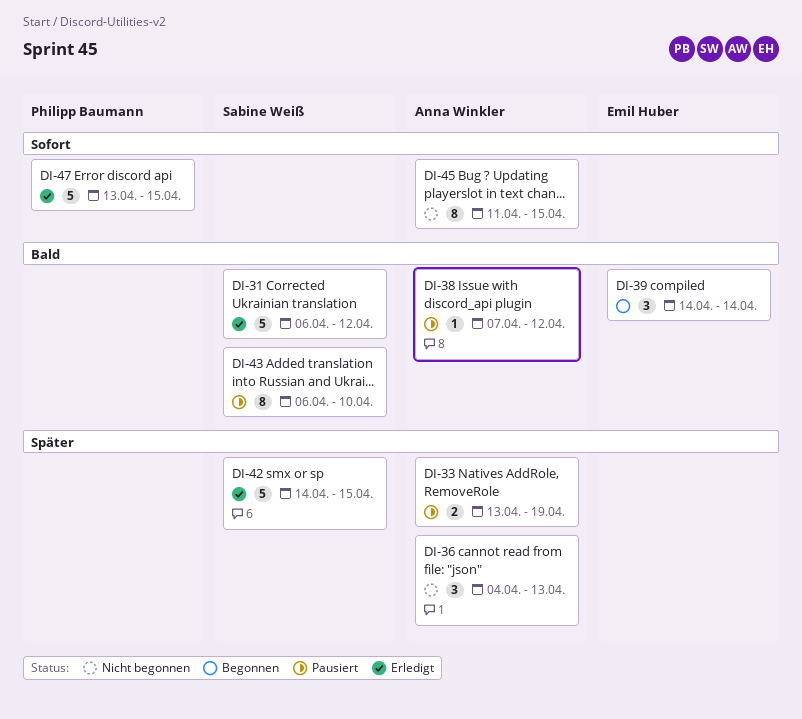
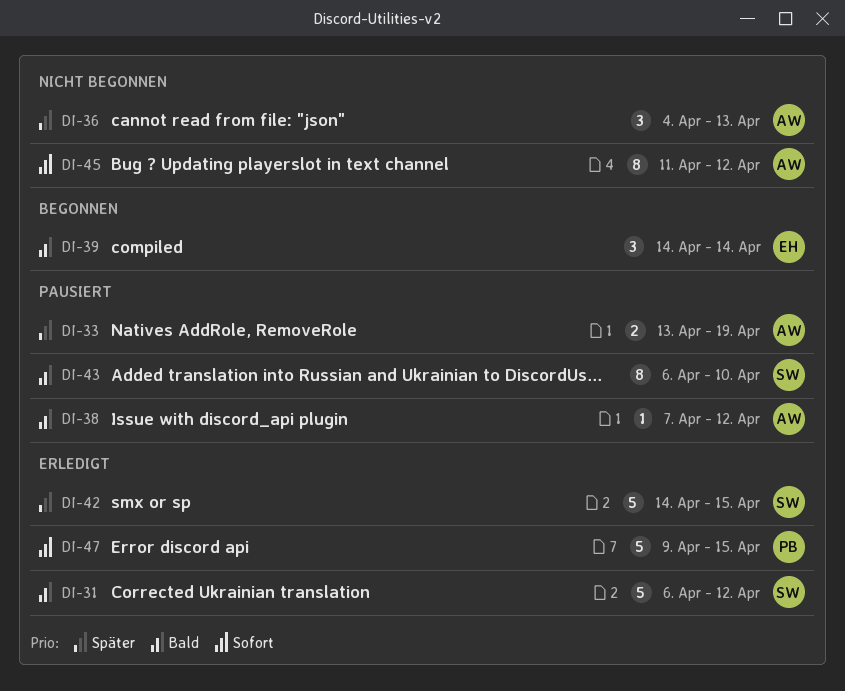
DI-45, due: Apr 15 -> Apr 12
DI-47, start: Apr 13 -> Apr 9

